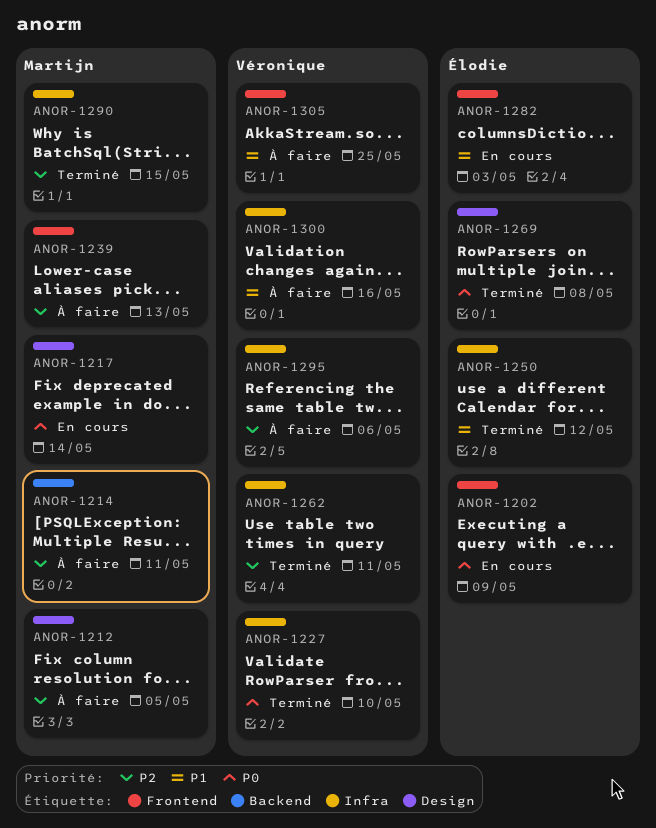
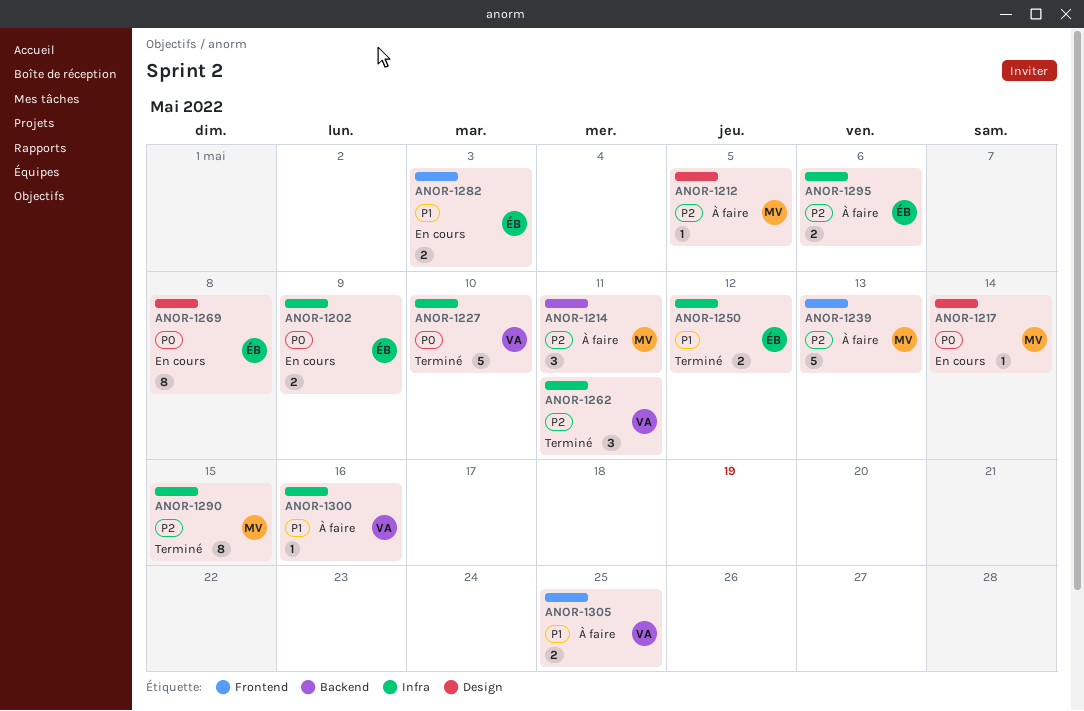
ANOR-1202, label: Frontend -> Infra
ANOR-1269, status: Terminé -> En cours
ANOR-1295, owner: Véronique -> Élodie

